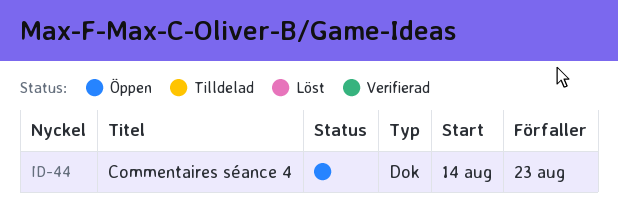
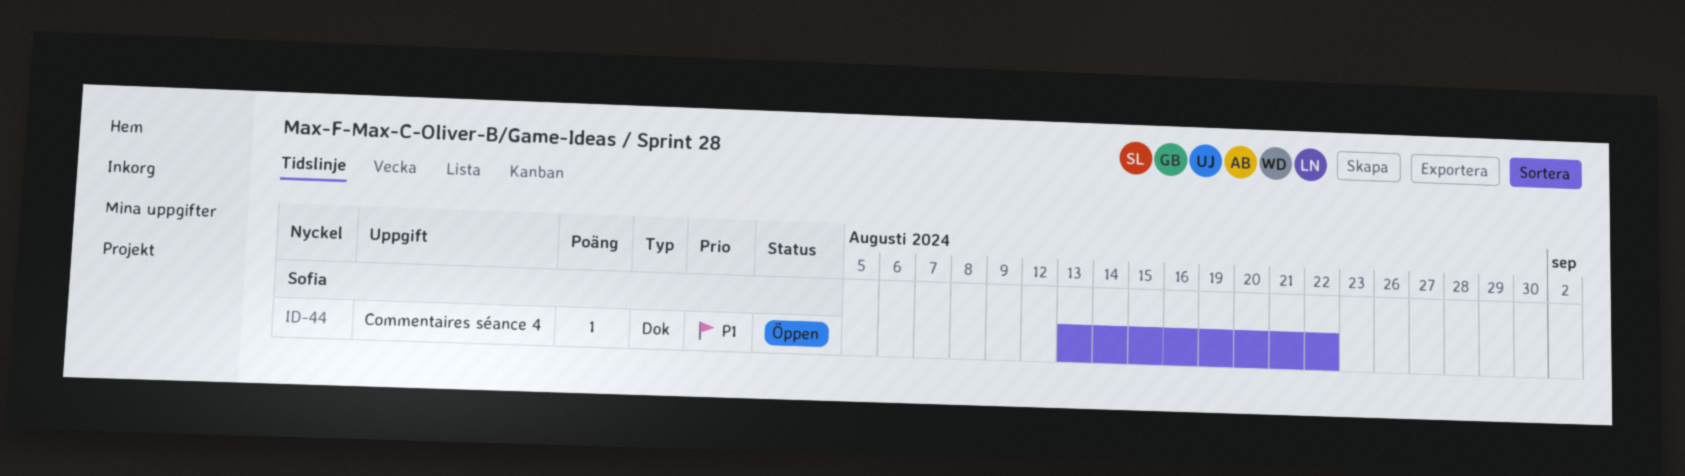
ID-44, start: Aug 14 -> Aug 13
ID-44, due: Aug 23 -> Aug 22

